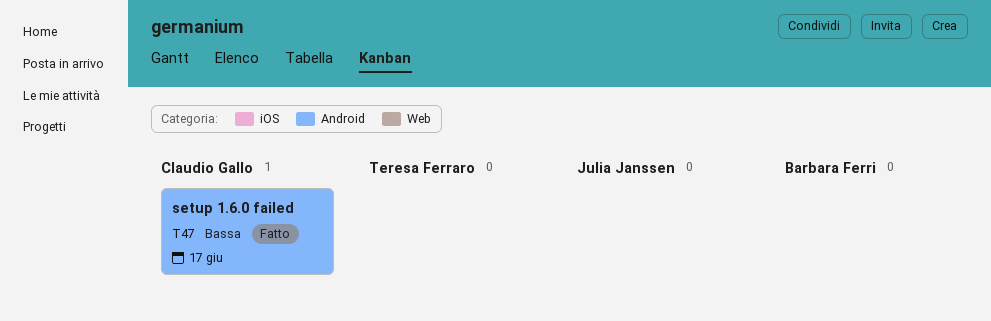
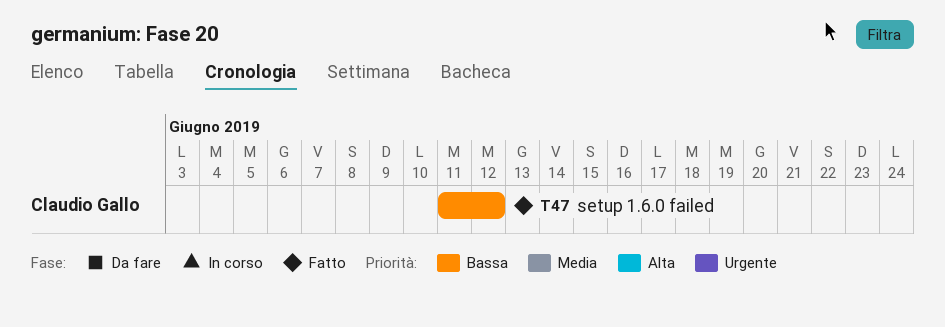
T47, due: Jun 17 -> Jun 12

